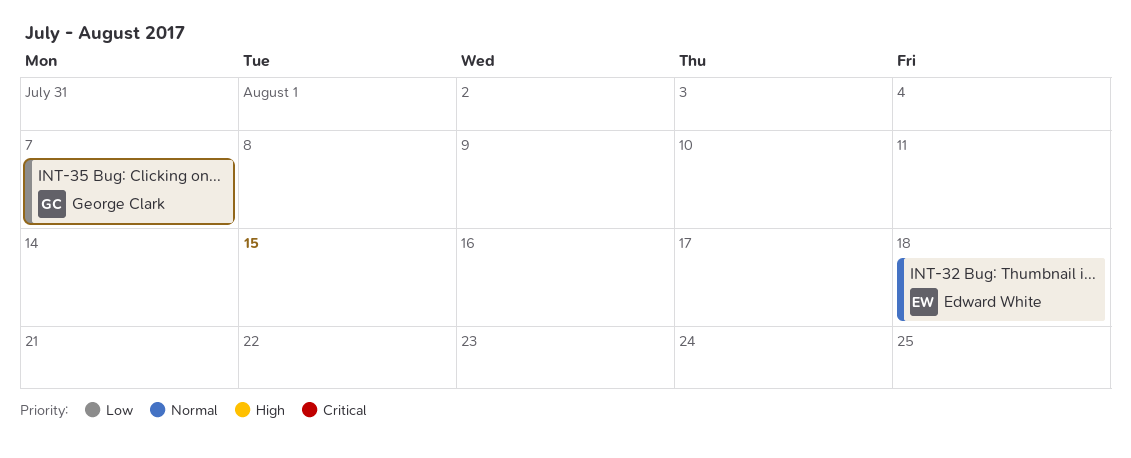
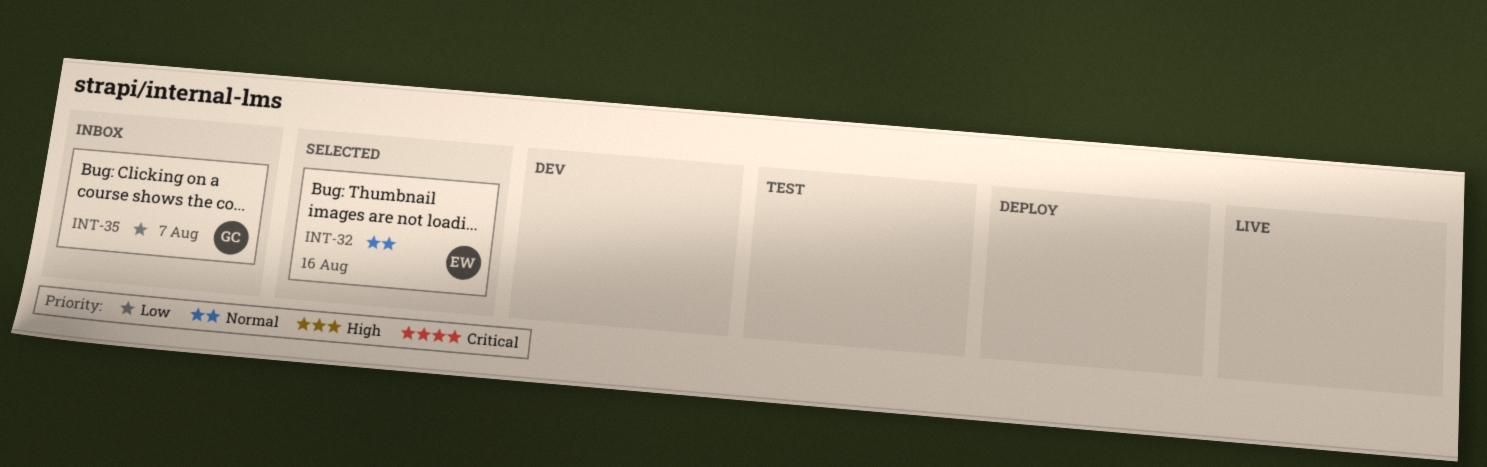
INT-32, due: Aug 18 -> Aug 16

